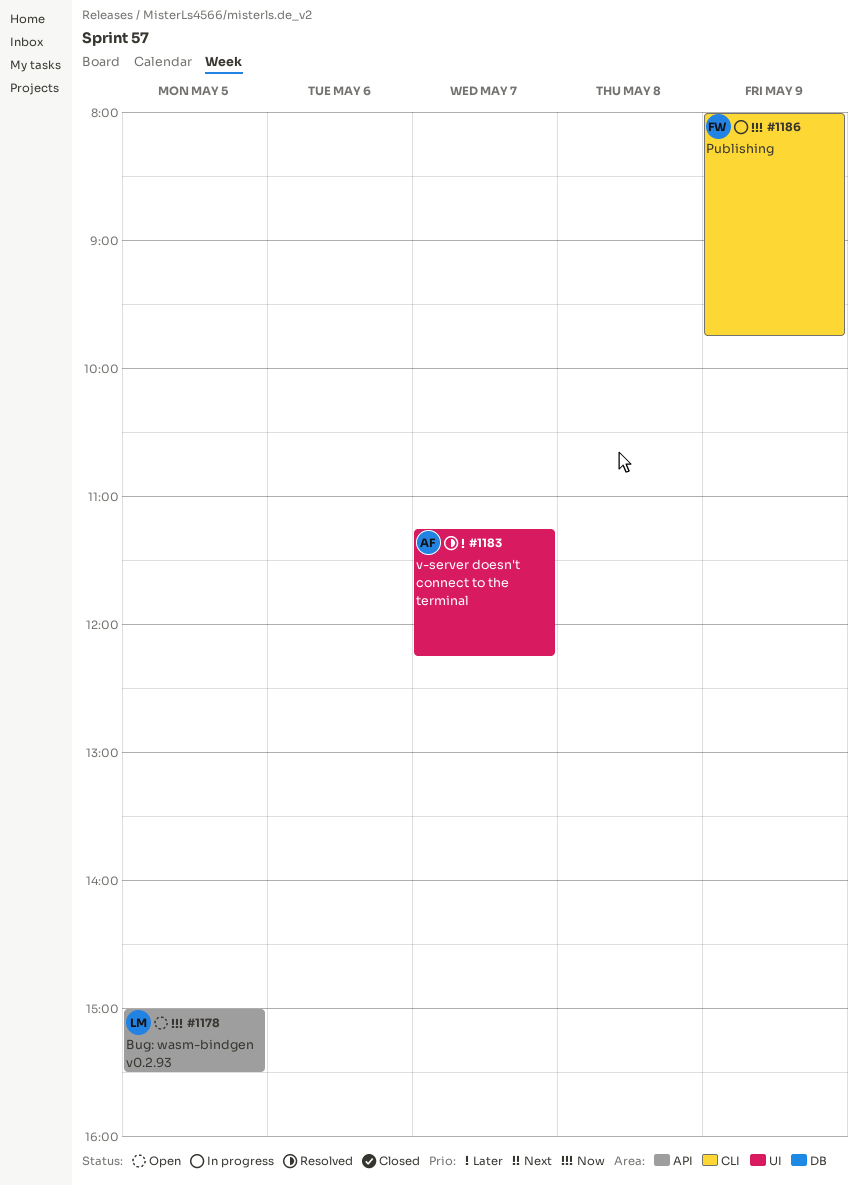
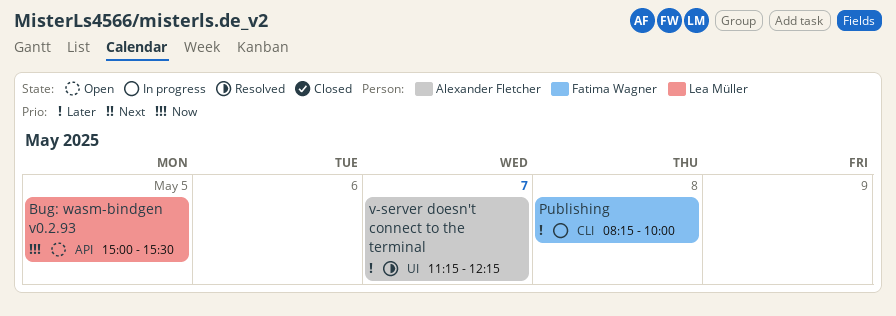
Publishing, priority: Now -> Later
Publishing, day: May 9 -> May 8
Publishing, begins: 08:00 -> 08:15
Publishing, ends: 09:45 -> 10:00

